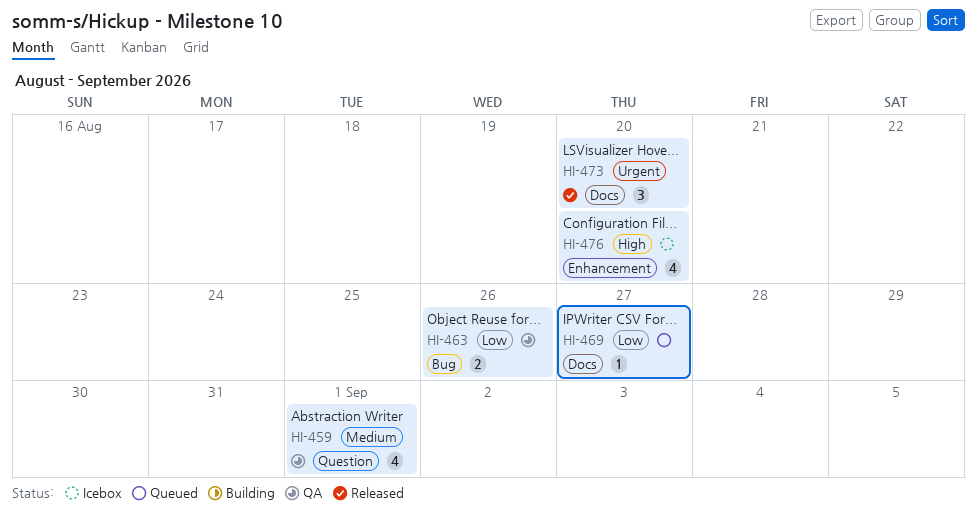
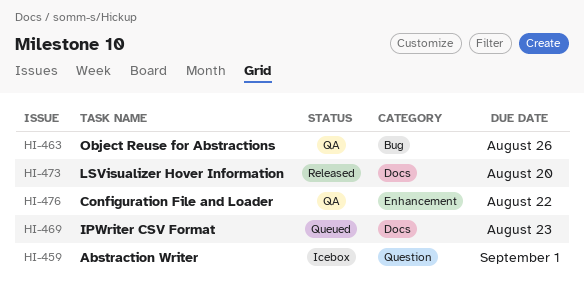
HI-459, status: QA -> Icebox
HI-469, due: Aug 27 -> Aug 23
HI-476, status: Icebox -> QA
HI-476, due: Aug 20 -> Aug 22

